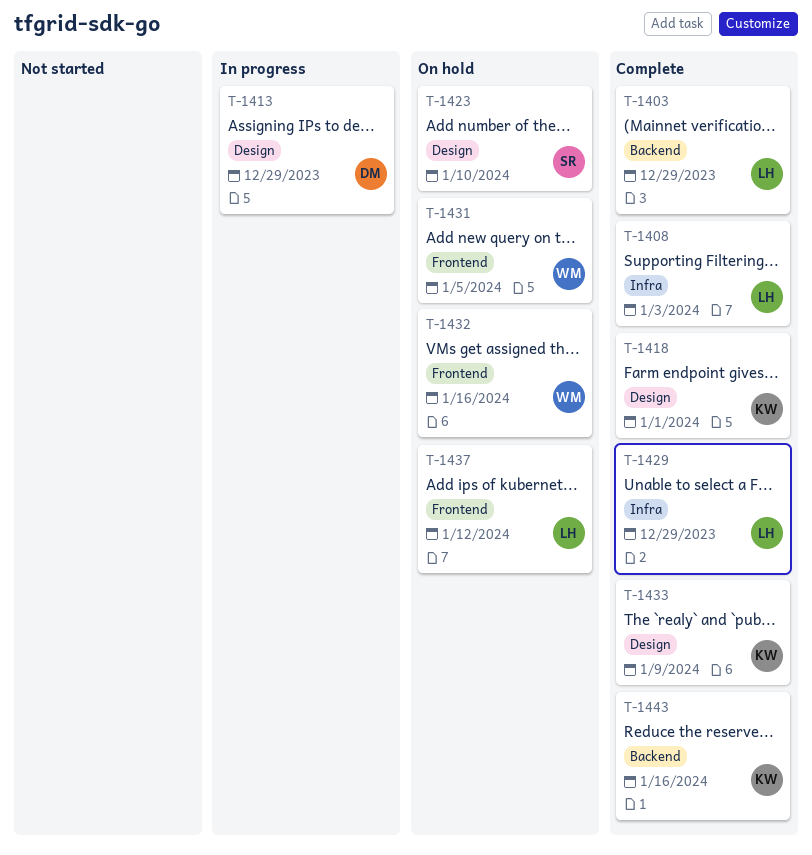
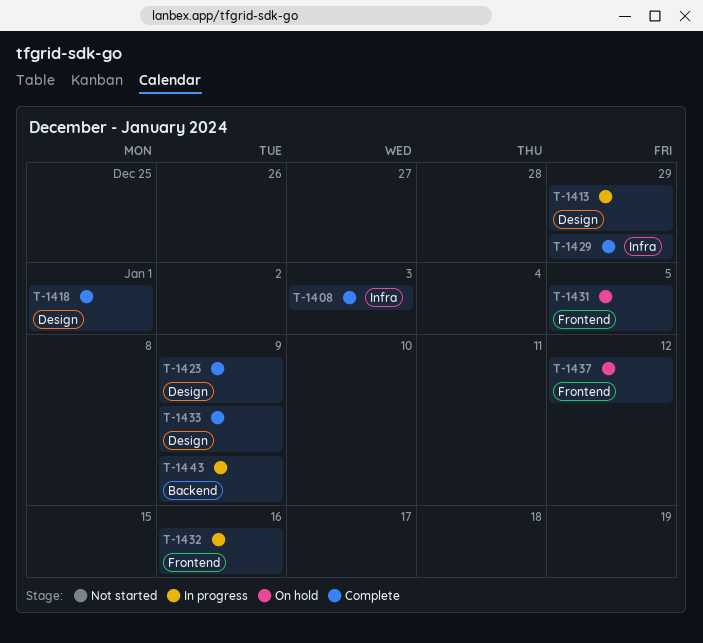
T-1403: present -> none
T-1423, status: On hold -> Complete
T-1423, due: Jan 10 -> Jan 9
T-1432, status: On hold -> In progress
T-1443, status: Complete -> In progress
T-1443, due: Jan 16 -> Jan 9

